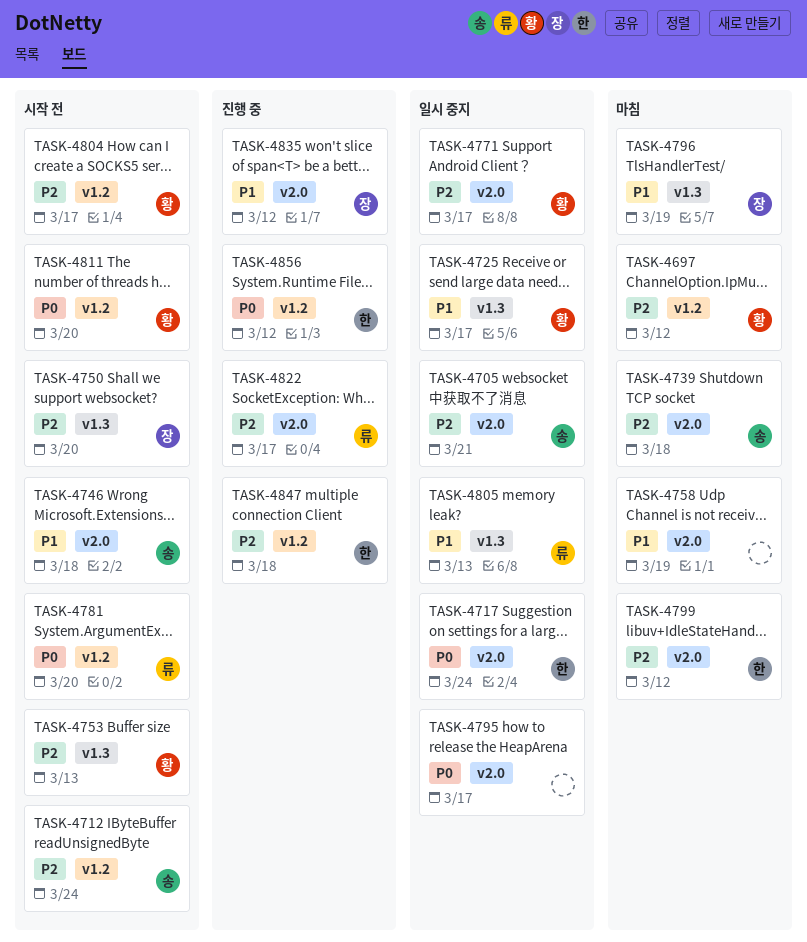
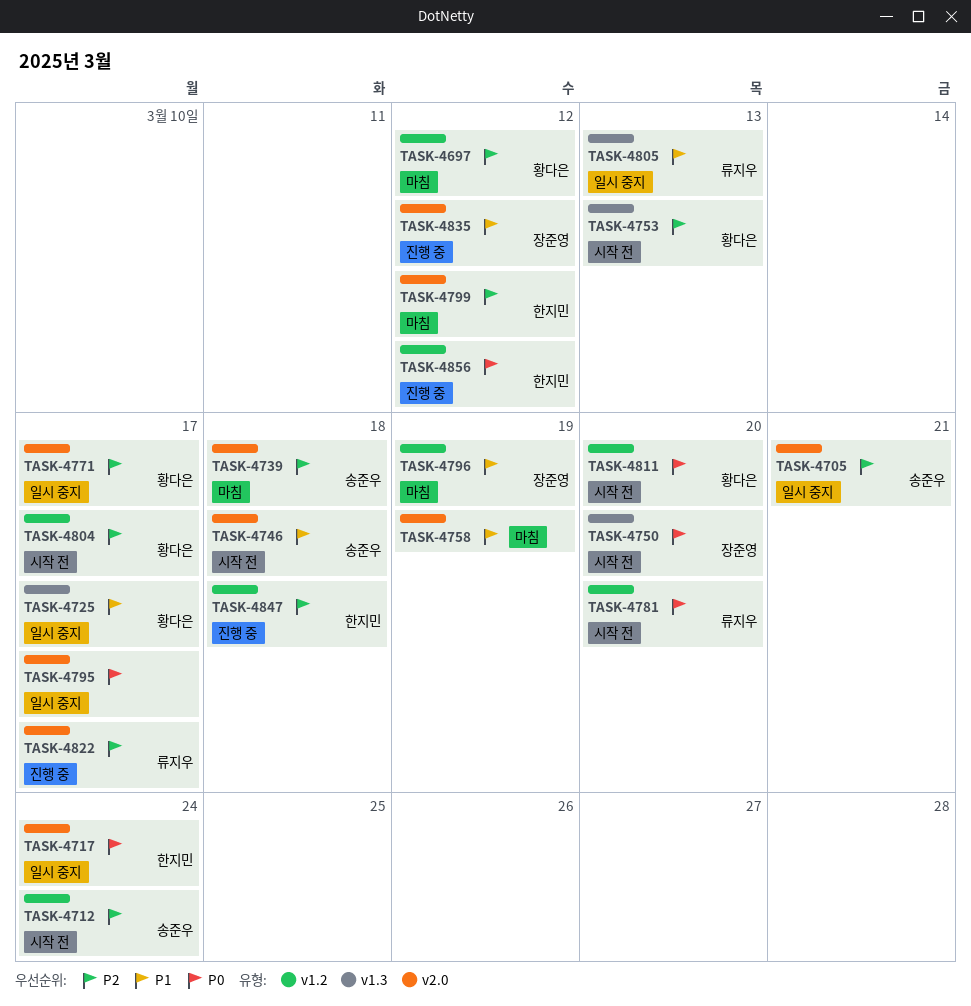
TASK-4750, priority: P2 -> P0
TASK-4796, label: v1.3 -> v1.2

